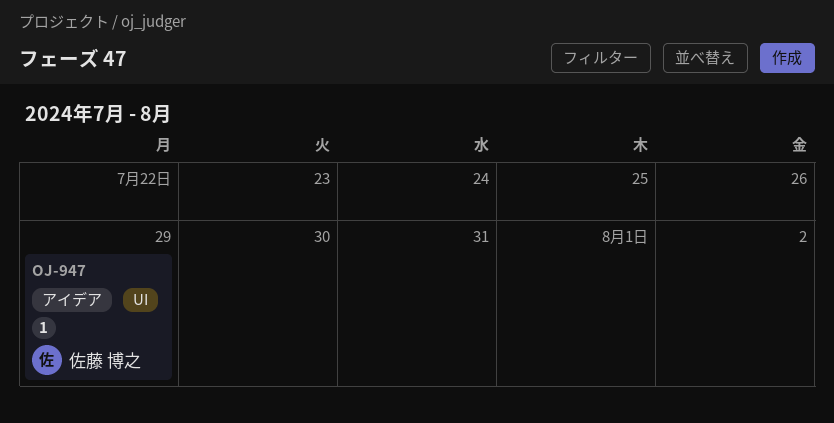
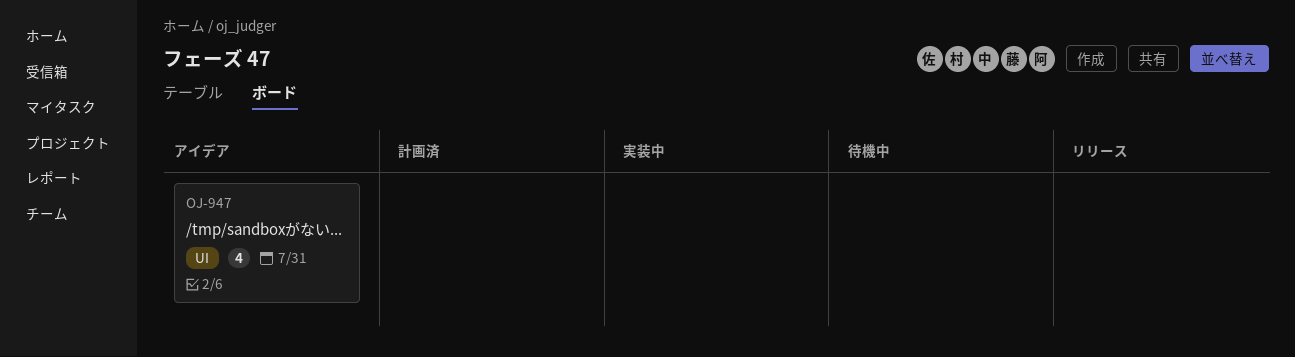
OJ-947, estimate: 1 -> 4
OJ-947, due: Jul 29 -> Jul 31

